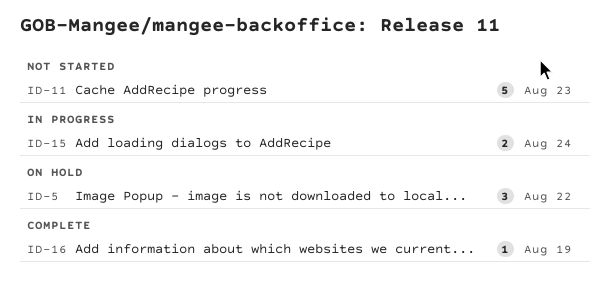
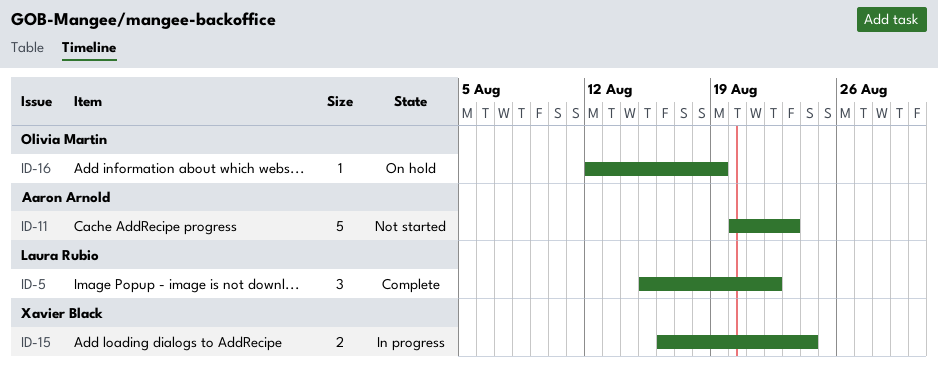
ID-5, status: On hold -> Complete
ID-16, status: Complete -> On hold

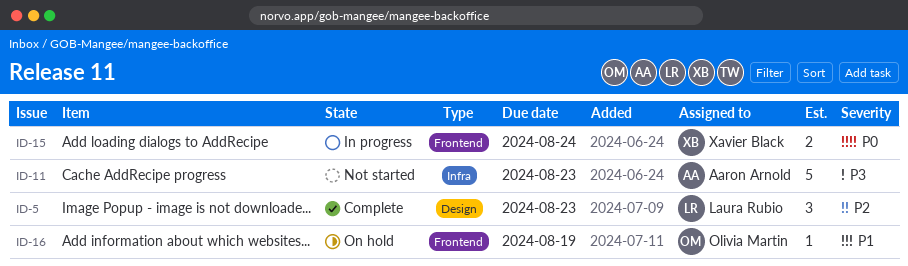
ID-5, due: Aug 22 -> Aug 23

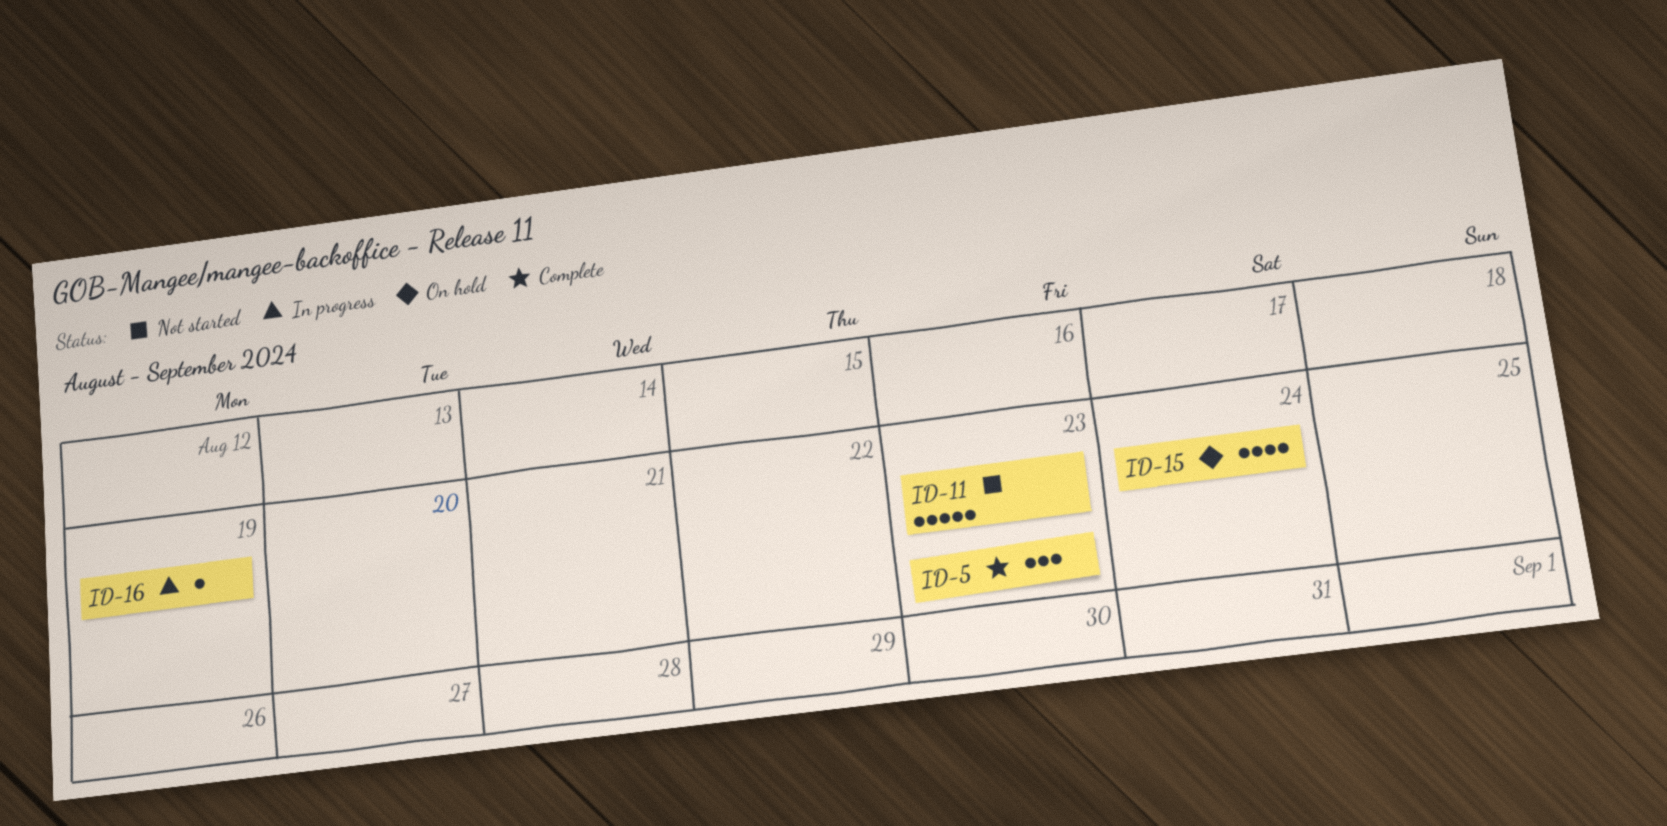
ID-15, status: In progress -> On hold
ID-15, estimate: 2 -> 4
ID-16, status: On hold -> In progress

